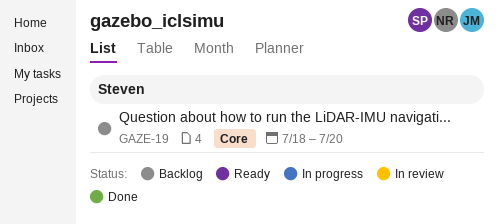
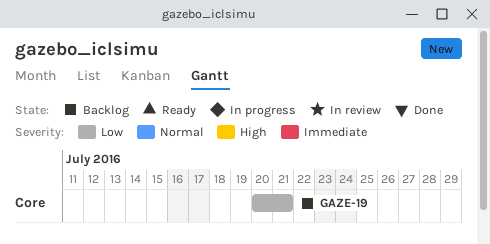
GAZE-19, start: Jul 18 -> Jul 20
GAZE-19, due: Jul 20 -> Jul 21

